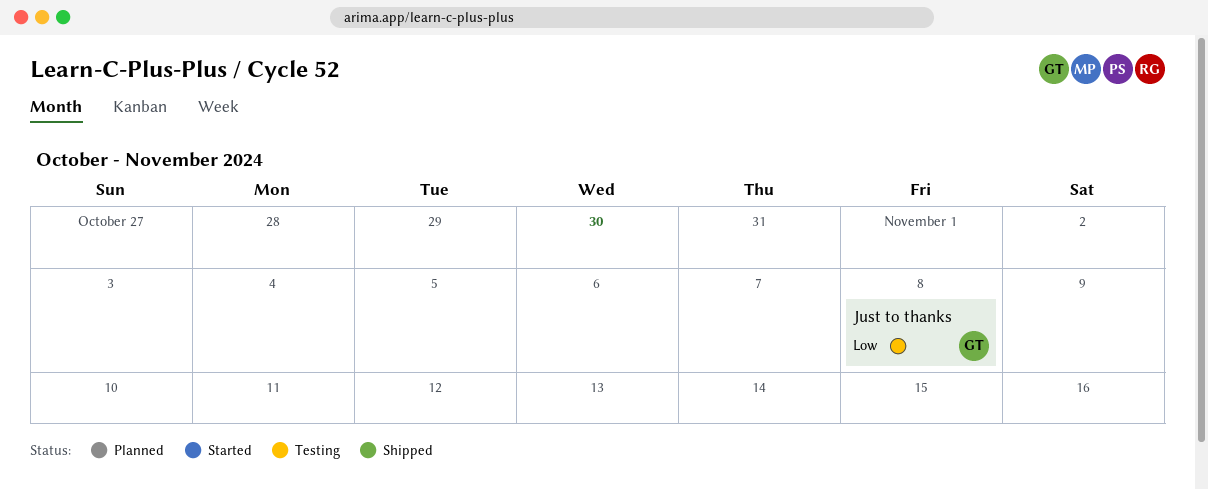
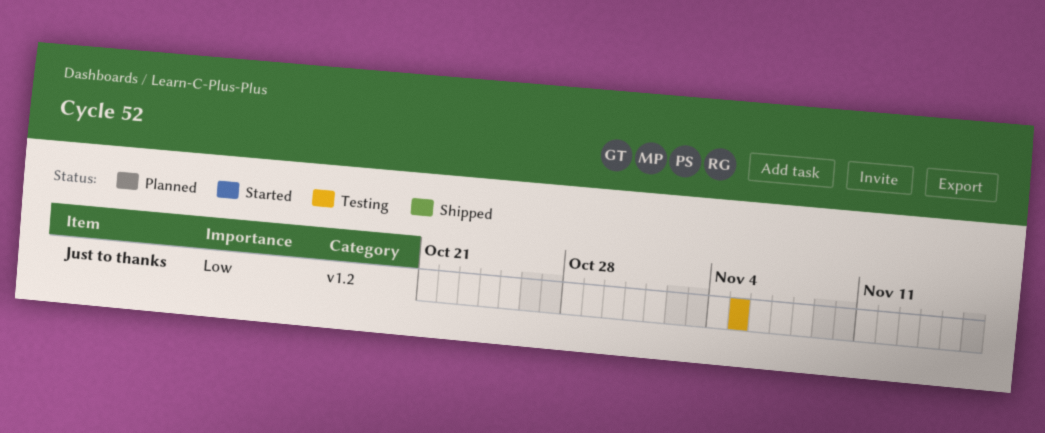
Just to thanks, due: Nov 8 -> Nov 5

